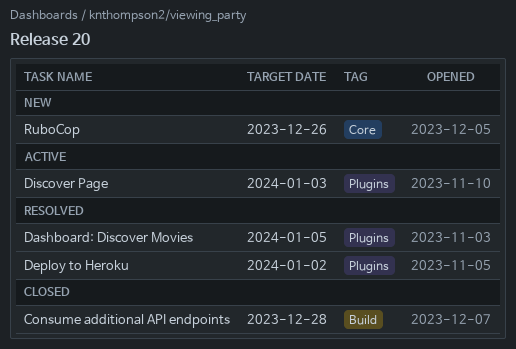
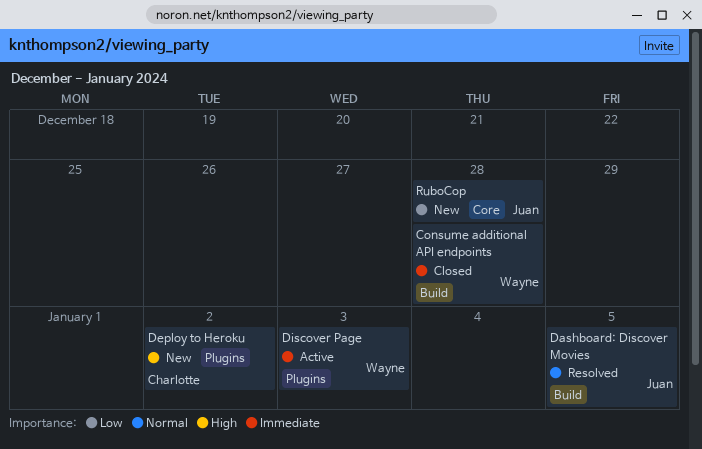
Dashboard: Discover Movies, label: Plugins -> Build
Deploy to Heroku, status: Resolved -> New
RuboCop, due: Dec 26 -> Dec 28

